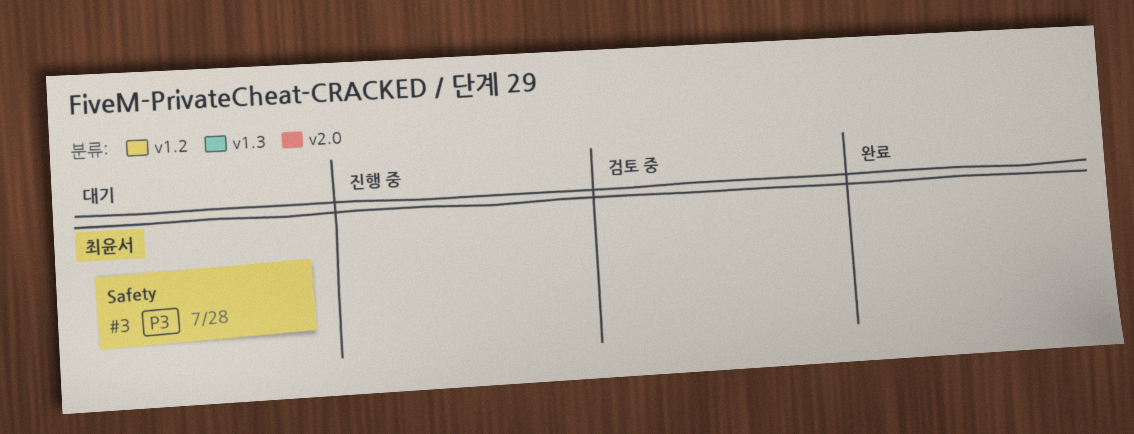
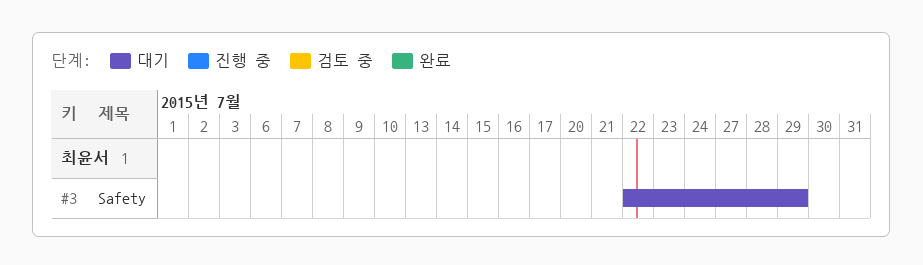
#3, due: Jul 28 -> Jul 29

